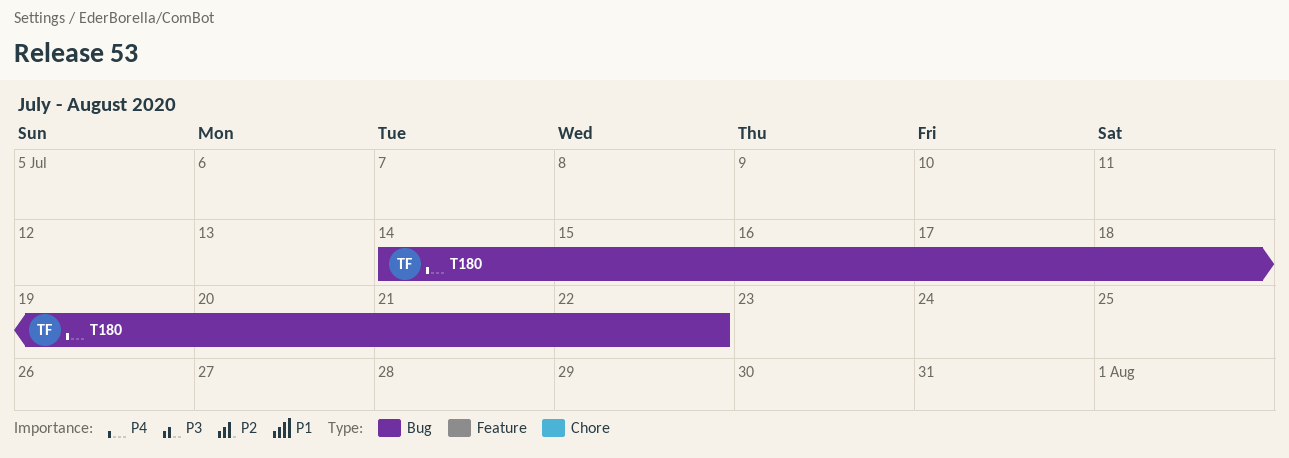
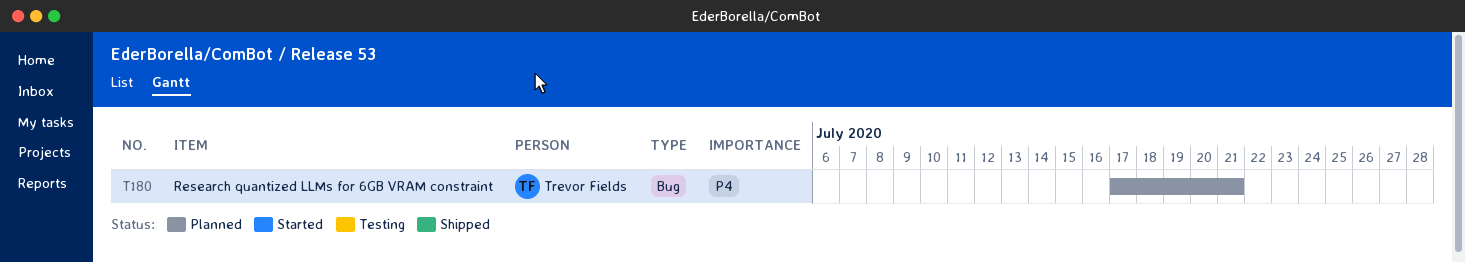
T180, start: Jul 14 -> Jul 17
T180, due: Jul 22 -> Jul 21

